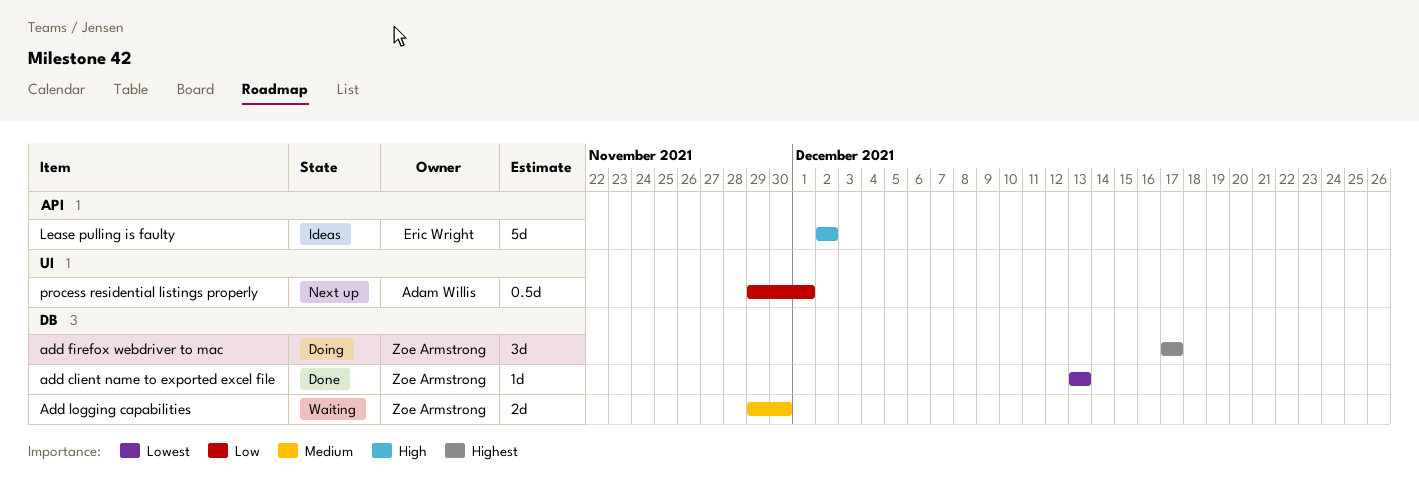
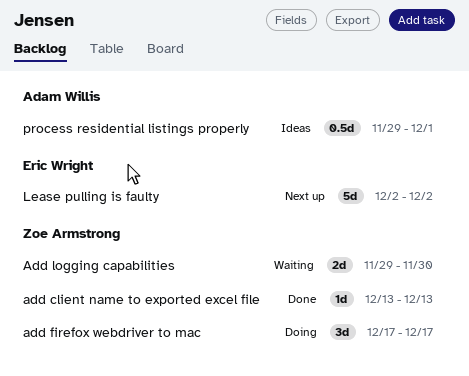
Lease pulling is faulty, status: Ideas -> Next up
process residential listings properly, status: Next up -> Ideas

